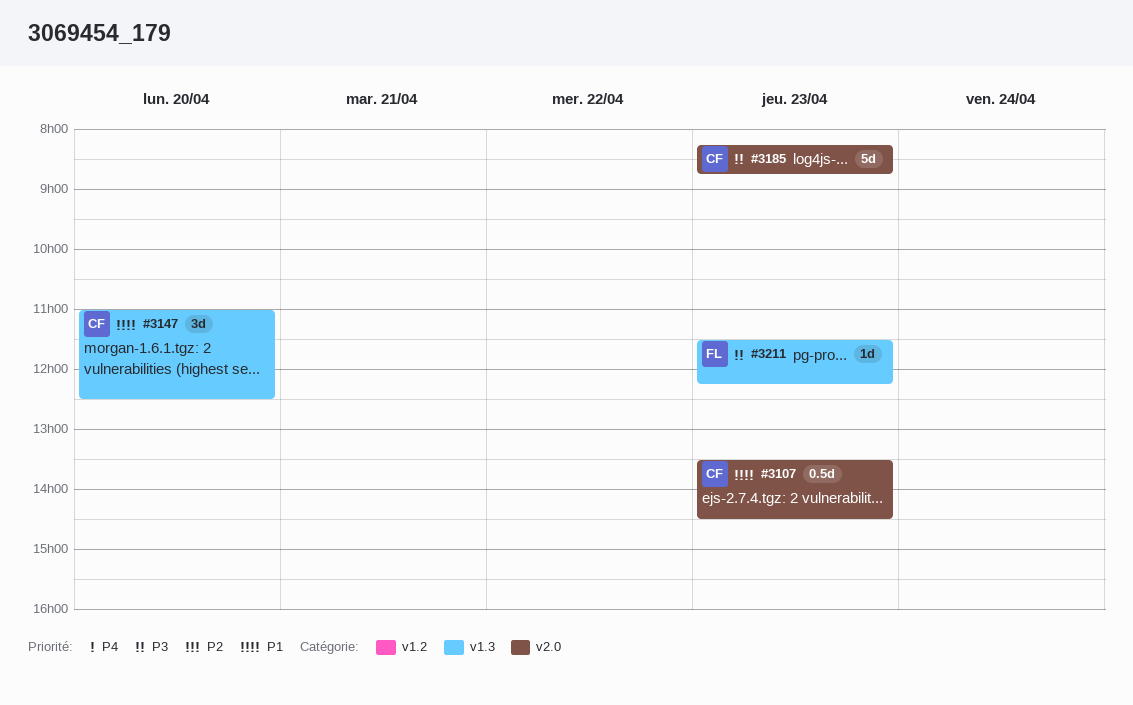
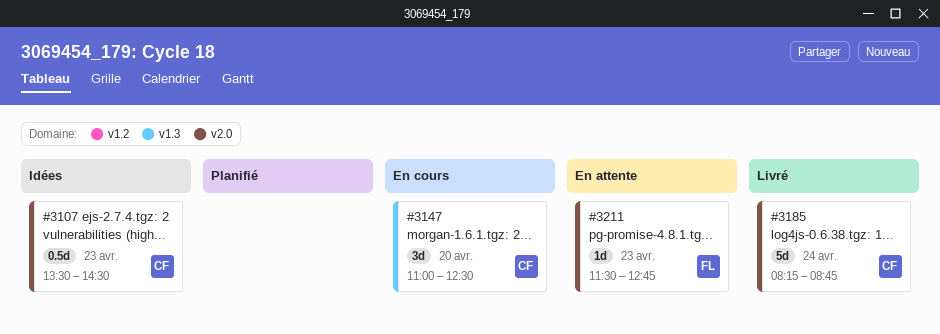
#3185, day: Apr 23 -> Apr 24
#3211, label: v1.3 -> v2.0
#3211, ends: 12:15 -> 12:45

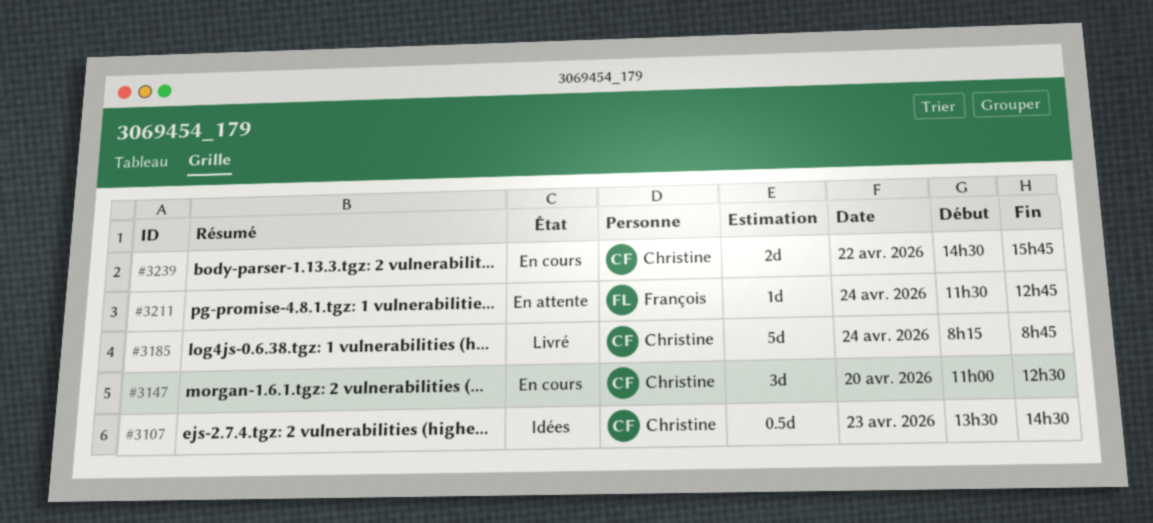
#3211, day: Apr 23 -> Apr 24
#3239: none -> present

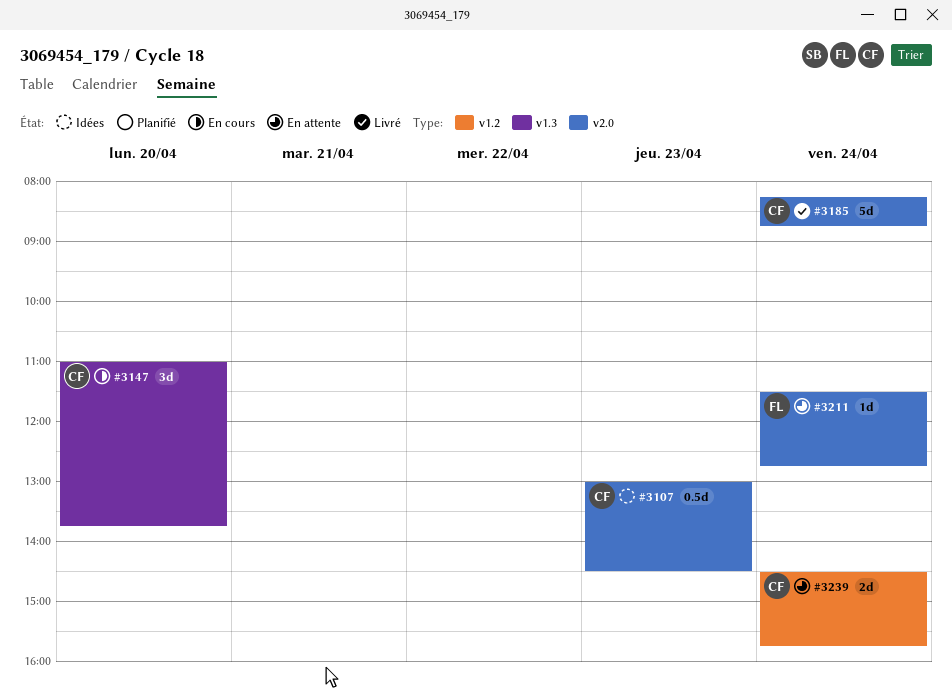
#3107, begins: 13:30 -> 13:00
#3147, ends: 12:30 -> 13:45
#3239, status: En cours -> En attente
#3239, day: Apr 22 -> Apr 24

